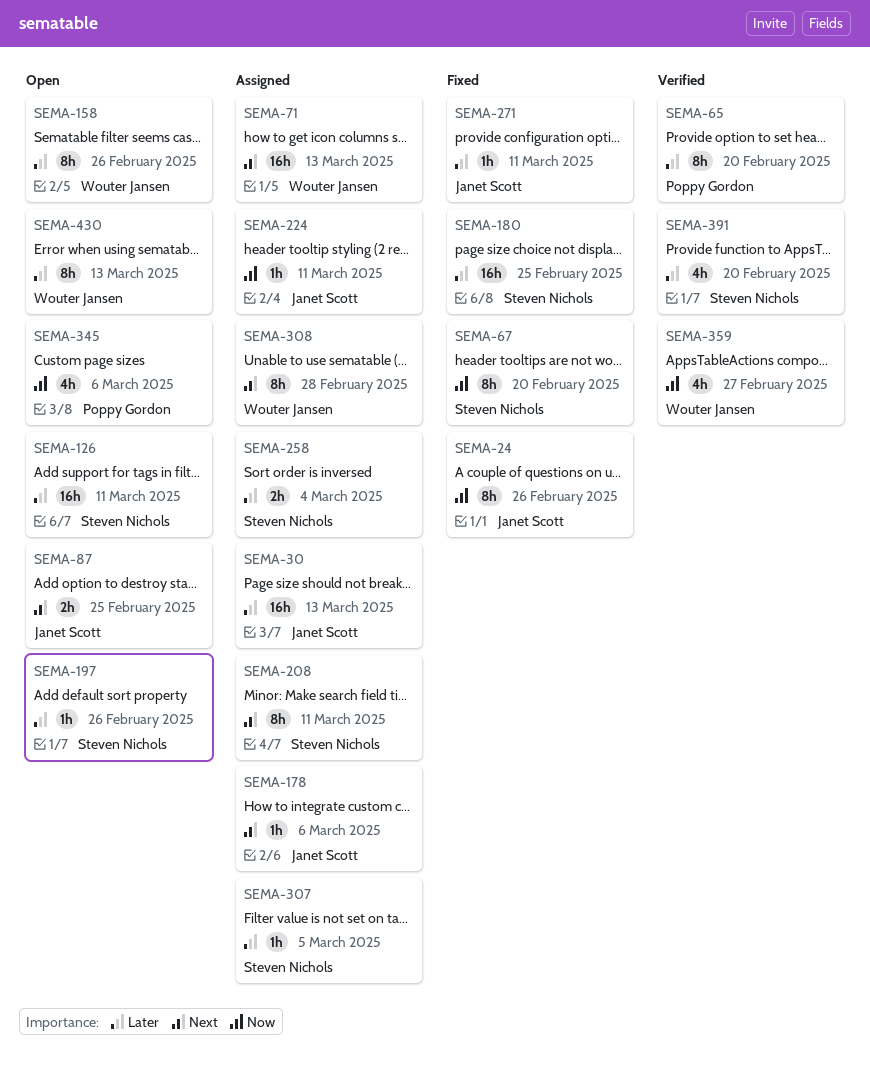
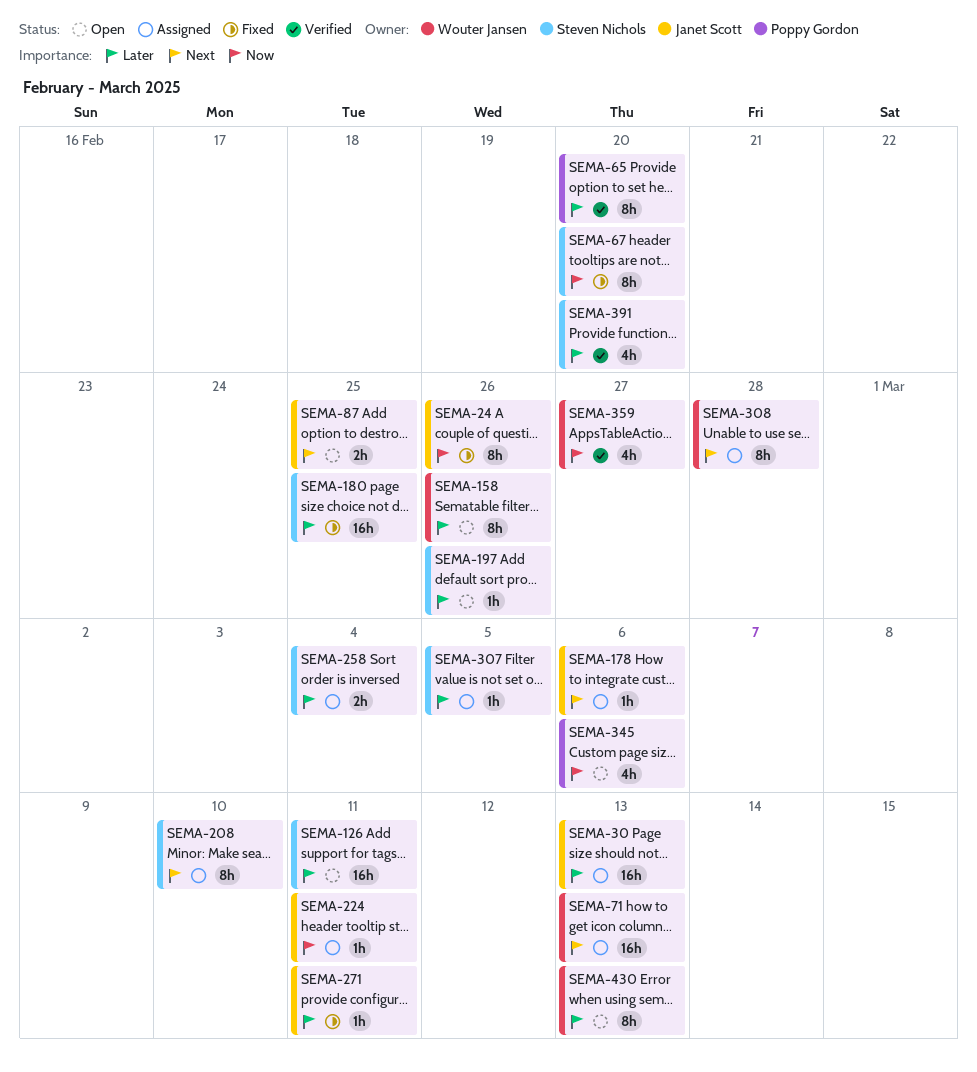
SEMA-208, due: Mar 11 -> Mar 10

